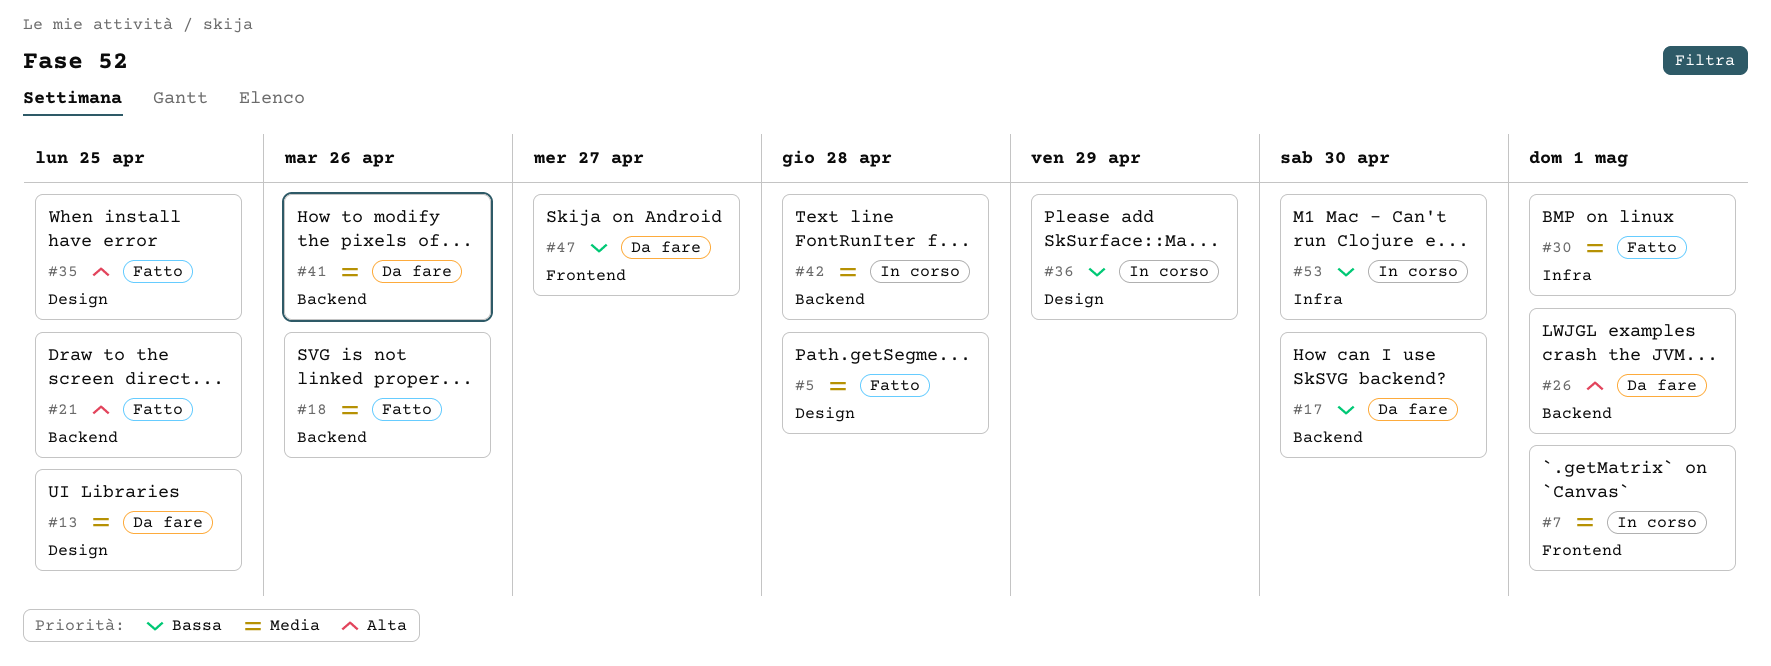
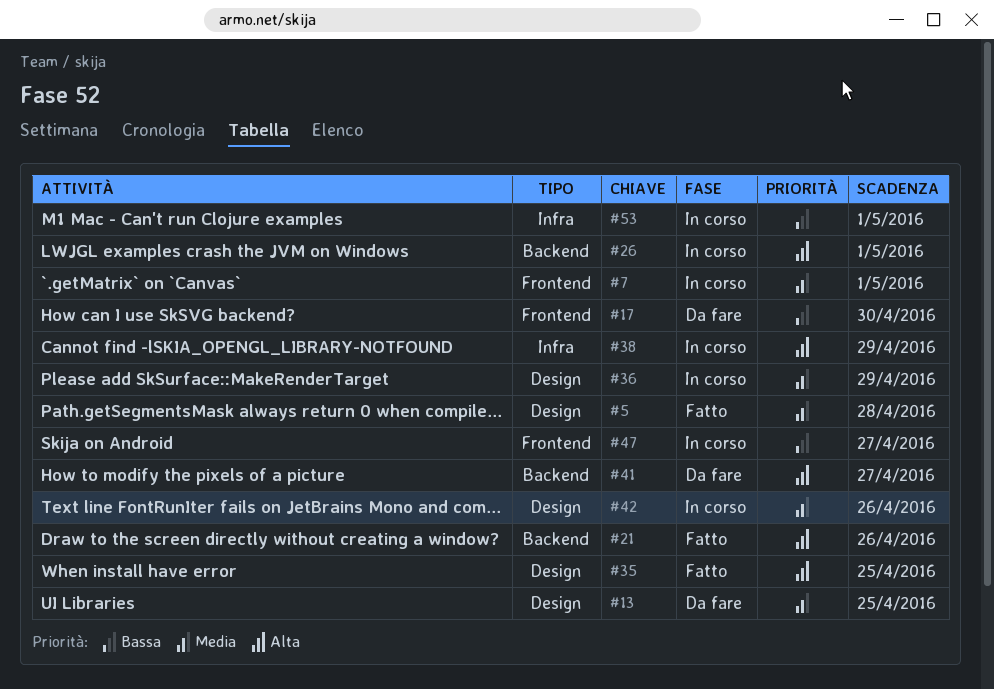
#17, label: Backend -> Frontend
#18: present -> none
#21, due: Apr 25 -> Apr 26
#26, status: Da fare -> In corso
#30: present -> none
#36, priority: Bassa -> Media
#38: none -> present
#41, priority: Media -> Alta
#41, due: Apr 26 -> Apr 27
#42, label: Backend -> Design
#42, due: Apr 28 -> Apr 26
#47, status: Da fare -> In corso
#53, due: Apr 30 -> May 1

